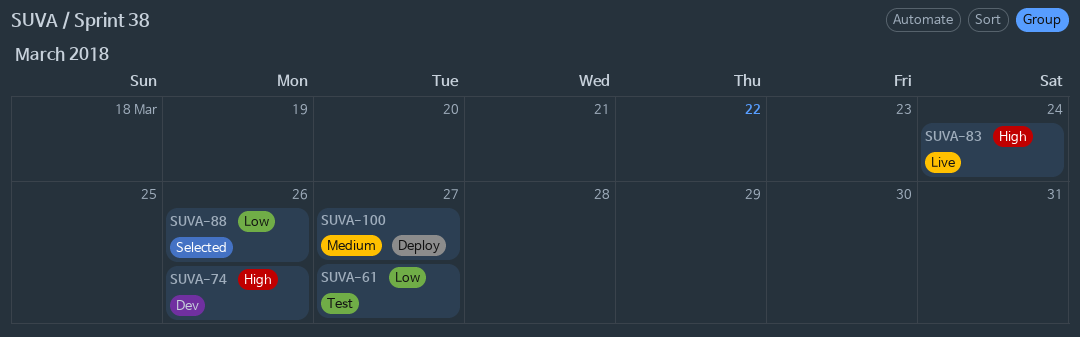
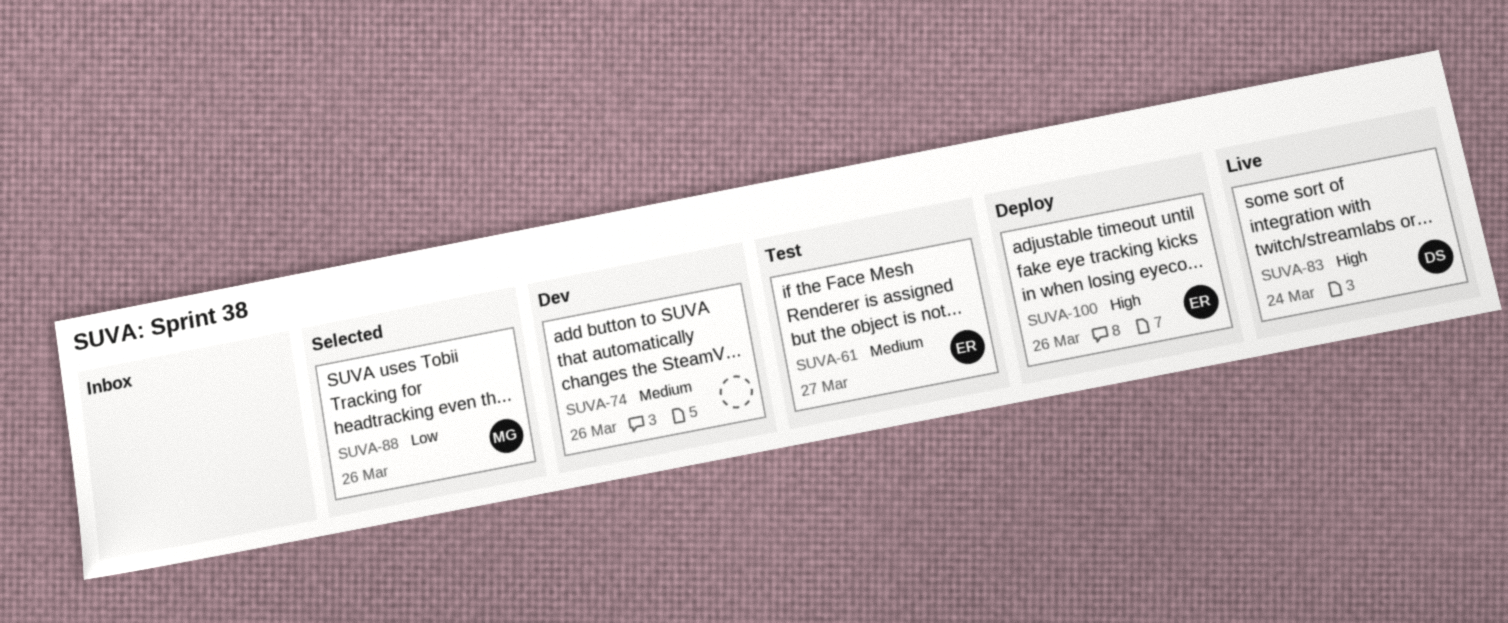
SUVA-61, priority: Low -> Medium
SUVA-74, priority: High -> Medium
SUVA-100, priority: Medium -> High
SUVA-100, due: Mar 27 -> Mar 26

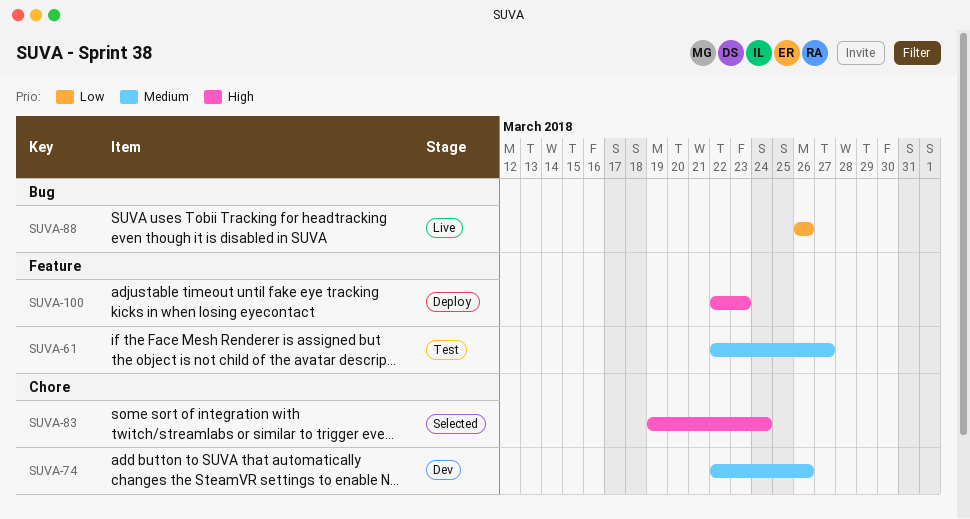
SUVA-83, status: Live -> Selected
SUVA-88, status: Selected -> Live
SUVA-100, due: Mar 26 -> Mar 23

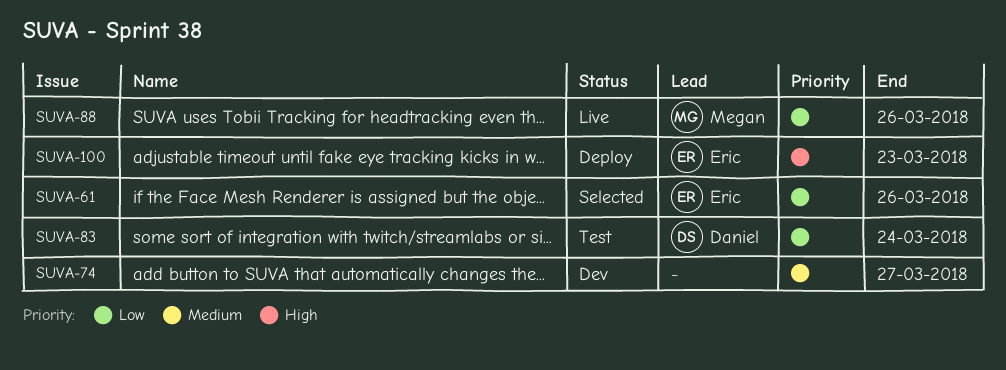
SUVA-61, status: Test -> Selected
SUVA-61, priority: Medium -> Low
SUVA-61, due: Mar 27 -> Mar 26
SUVA-74, due: Mar 26 -> Mar 27
SUVA-83, status: Selected -> Test
SUVA-83, priority: High -> Low

